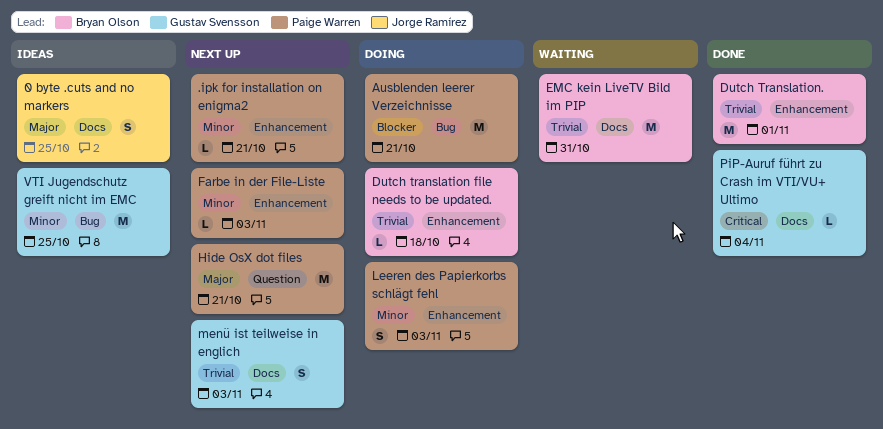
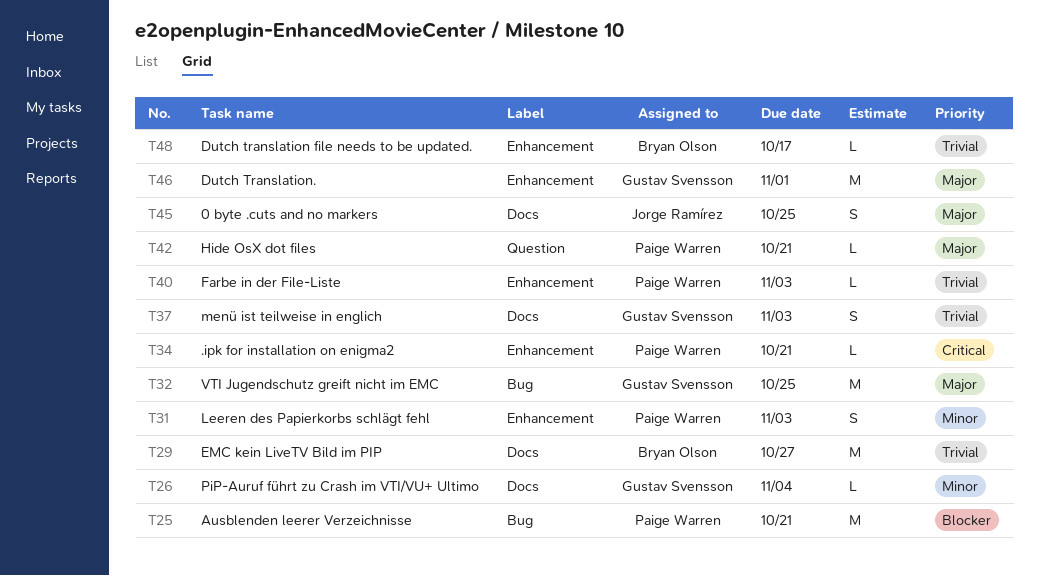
.ipk for installation on enigma2, priority: Minor -> Critical
Dutch translation file needs to be updated., due: Oct 18 -> Oct 17
Dutch Translation., owner: Bryan Olson -> Gustav Svensson
Dutch Translation., priority: Trivial -> Major
EMC kein LiveTV Bild im PIP, due: Oct 31 -> Oct 27
Farbe in der File-Liste, priority: Minor -> Trivial
Hide OsX dot files, estimate: M -> L
PiP-Auruf führt zu Crash im VTI/VU+ Ultimo, priority: Critical -> Minor
VTI Jugendschutz greift nicht im EMC, priority: Minor -> Major

